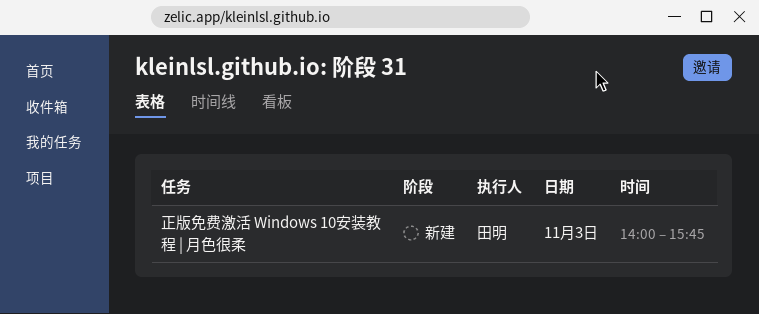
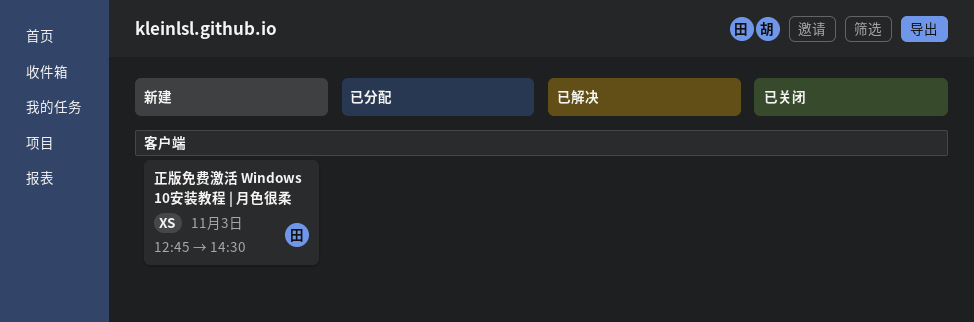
正版免费激活 Windows 10安装教程 | 月色很柔, begins: 14:00 -> 12:45
正版免费激活 Windows 10安装教程 | 月色很柔, ends: 15:45 -> 14:30

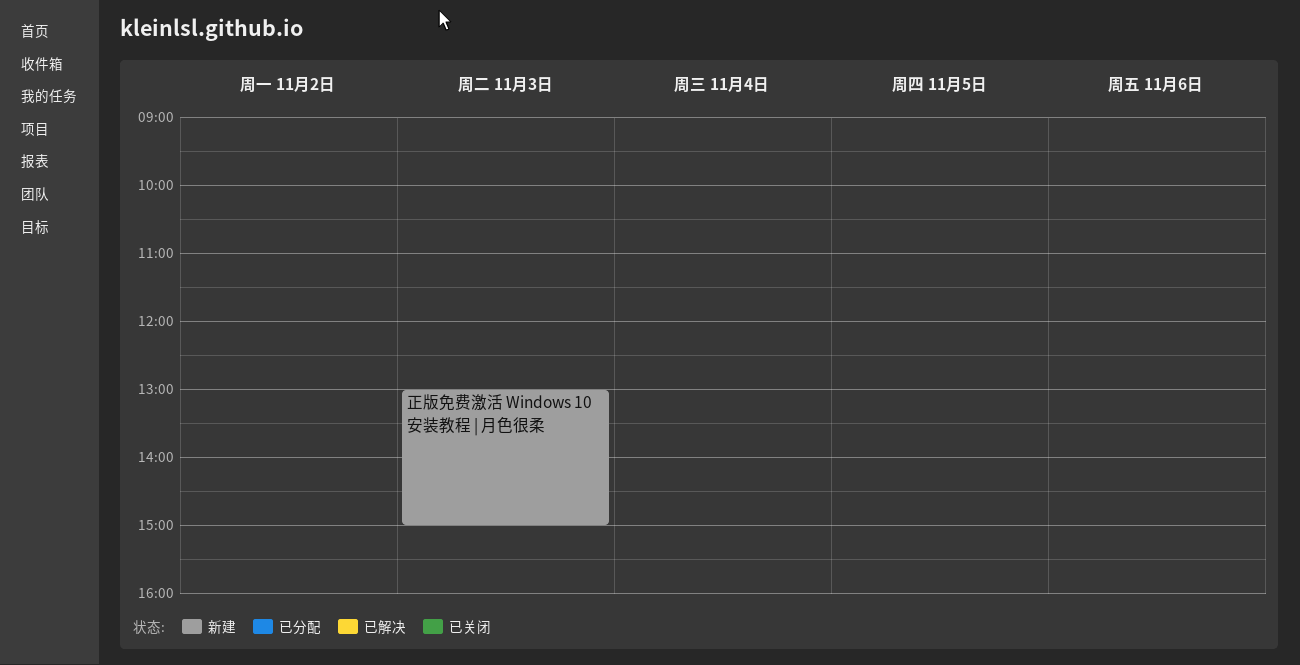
正版免费激活 Windows 10安装教程 | 月色很柔, begins: 12:45 -> 13:00
正版免费激活 Windows 10安装教程 | 月色很柔, ends: 14:30 -> 15:00

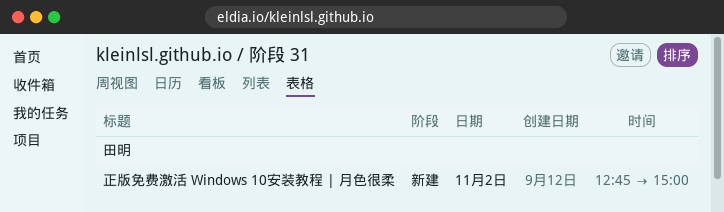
正版免费激活 Windows 10安装教程 | 月色很柔, day: Nov 3 -> Nov 2
正版免费激活 Windows 10安装教程 | 月色很柔, begins: 13:00 -> 12:45

